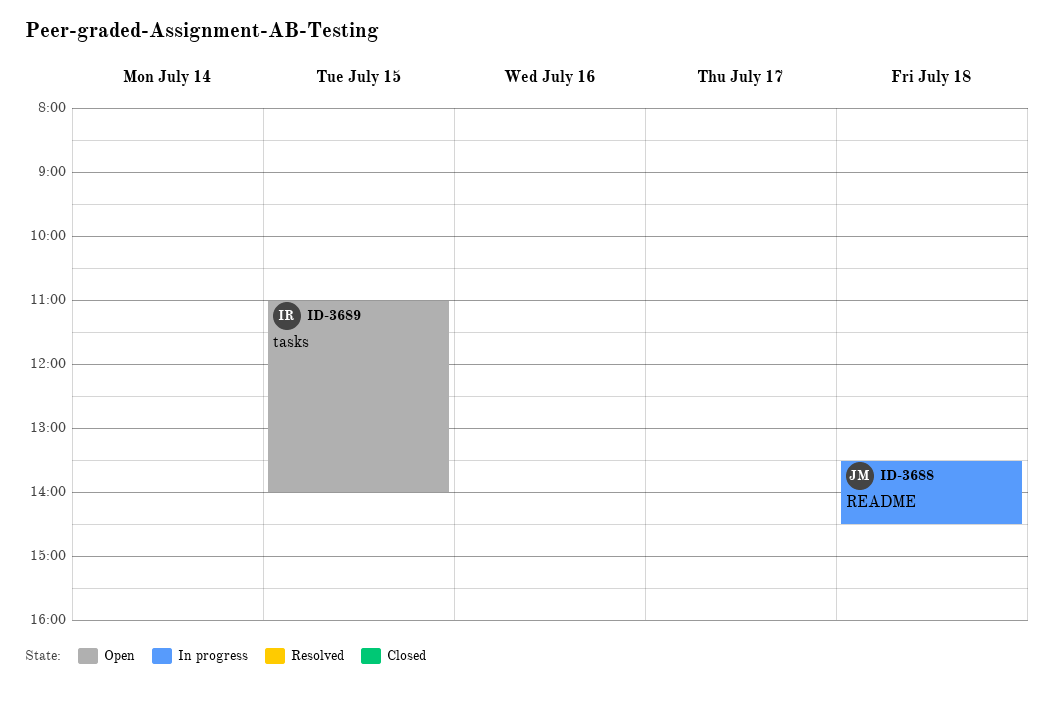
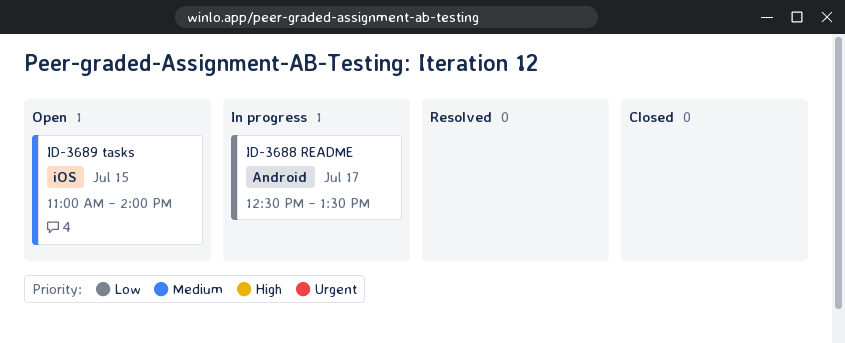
ID-3688, day: Jul 18 -> Jul 17
ID-3688, begins: 13:30 -> 12:30
ID-3688, ends: 14:30 -> 13:30

